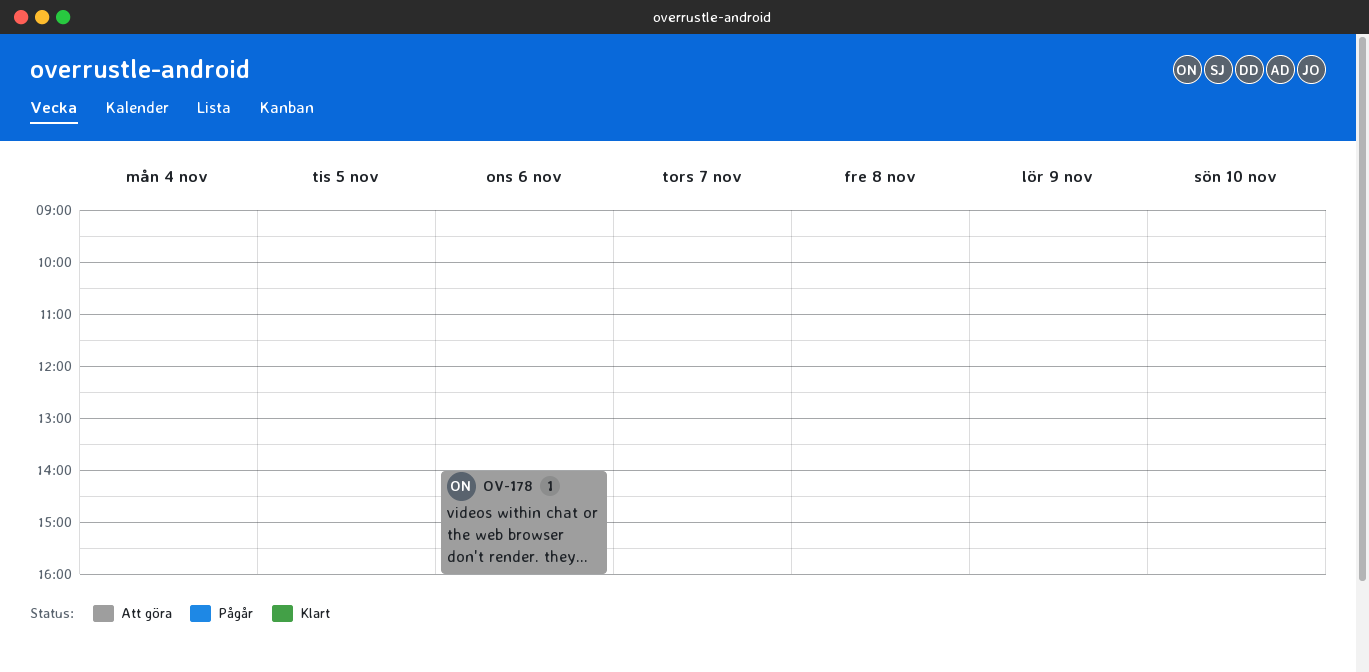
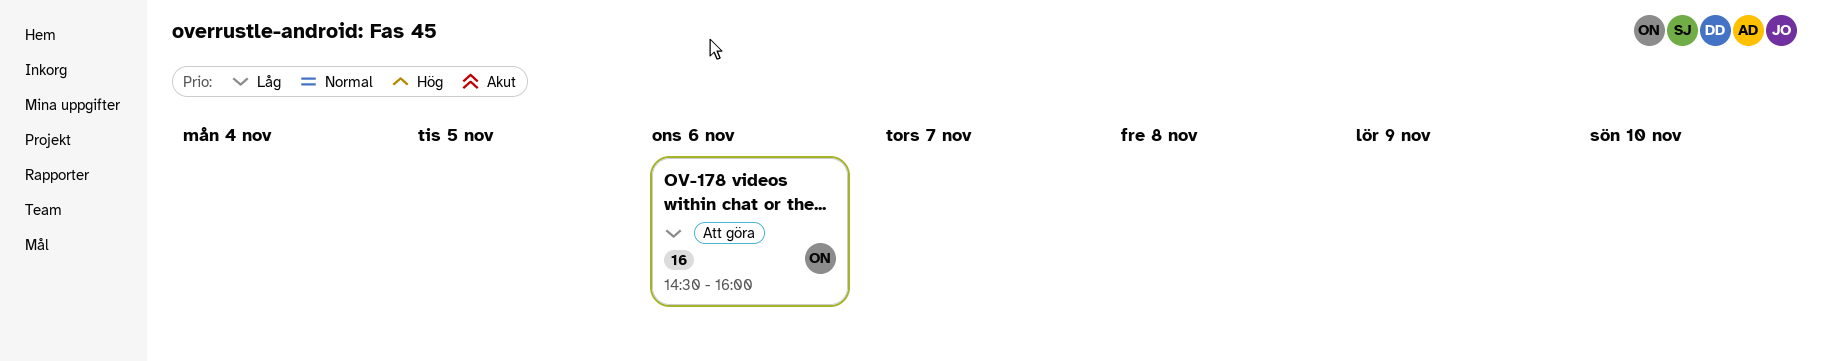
OV-178, estimate: 1 -> 16
OV-178, begins: 14:00 -> 14:30

